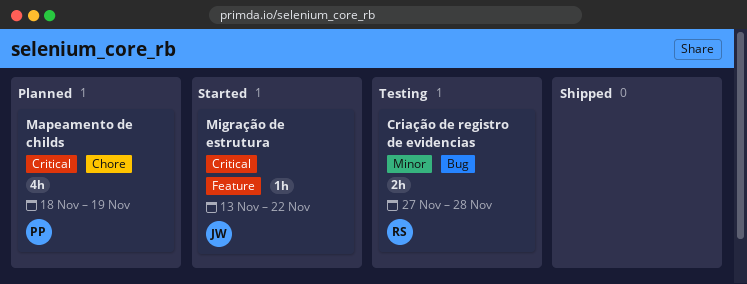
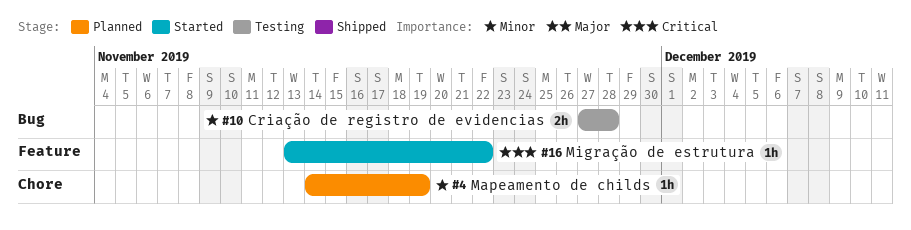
Mapeamento de childs, priority: Critical -> Minor
Mapeamento de childs, estimate: 4h -> 1h
Mapeamento de childs, start: Nov 18 -> Nov 14

